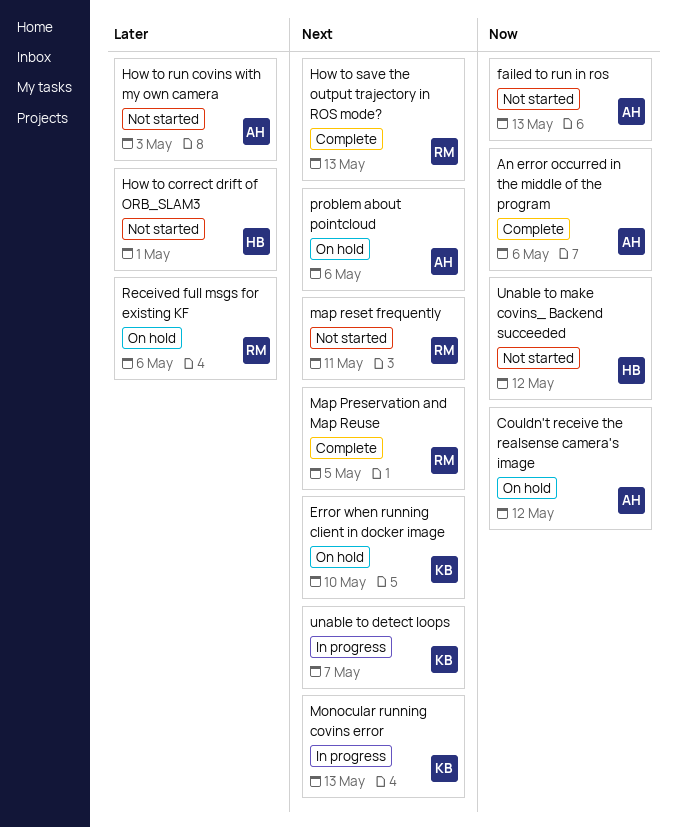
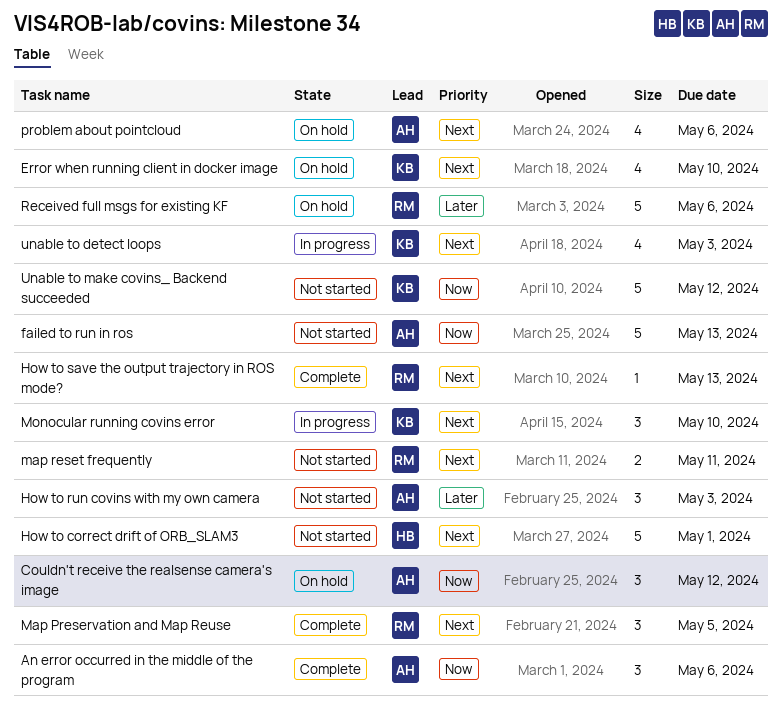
How to correct drift of ORB_SLAM3, priority: Later -> Next
Monocular running covins error, due: May 13 -> May 10
unable to detect loops, due: May 7 -> May 3
Unable to make covins_ Backend succeeded, owner: HB -> KB

